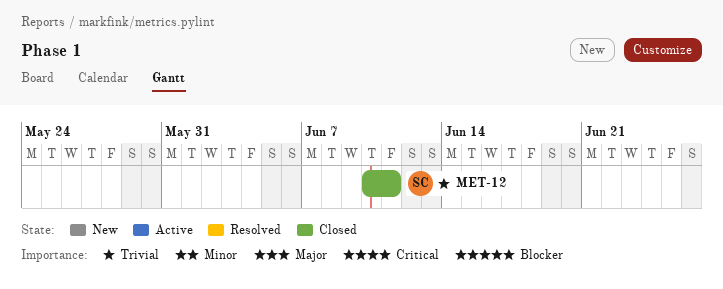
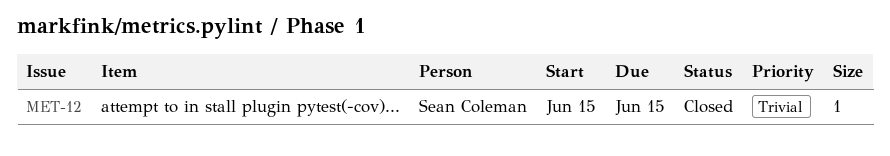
MET-12, start: Jun 10 -> Jun 15
MET-12, due: Jun 11 -> Jun 15

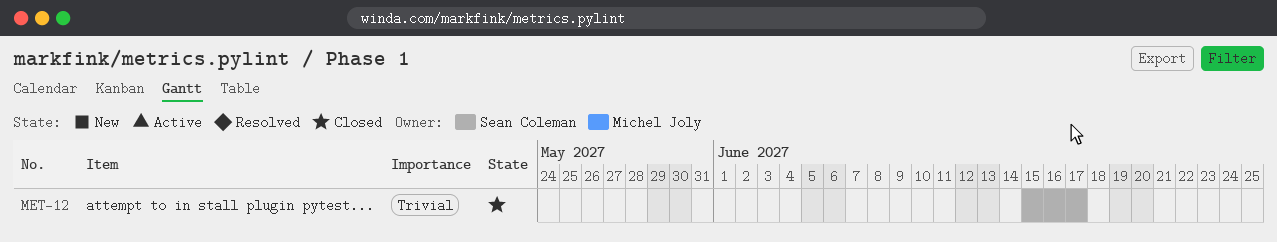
MET-12, due: Jun 15 -> Jun 17

